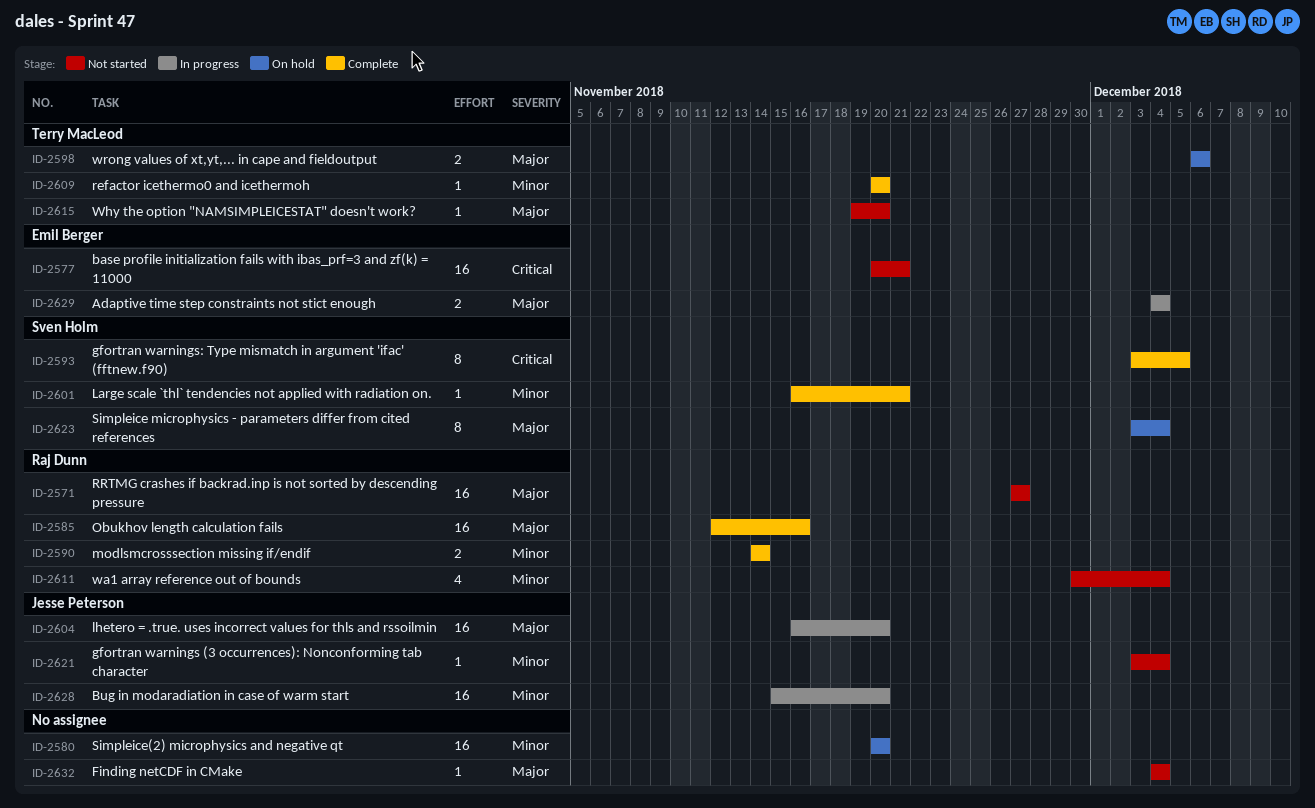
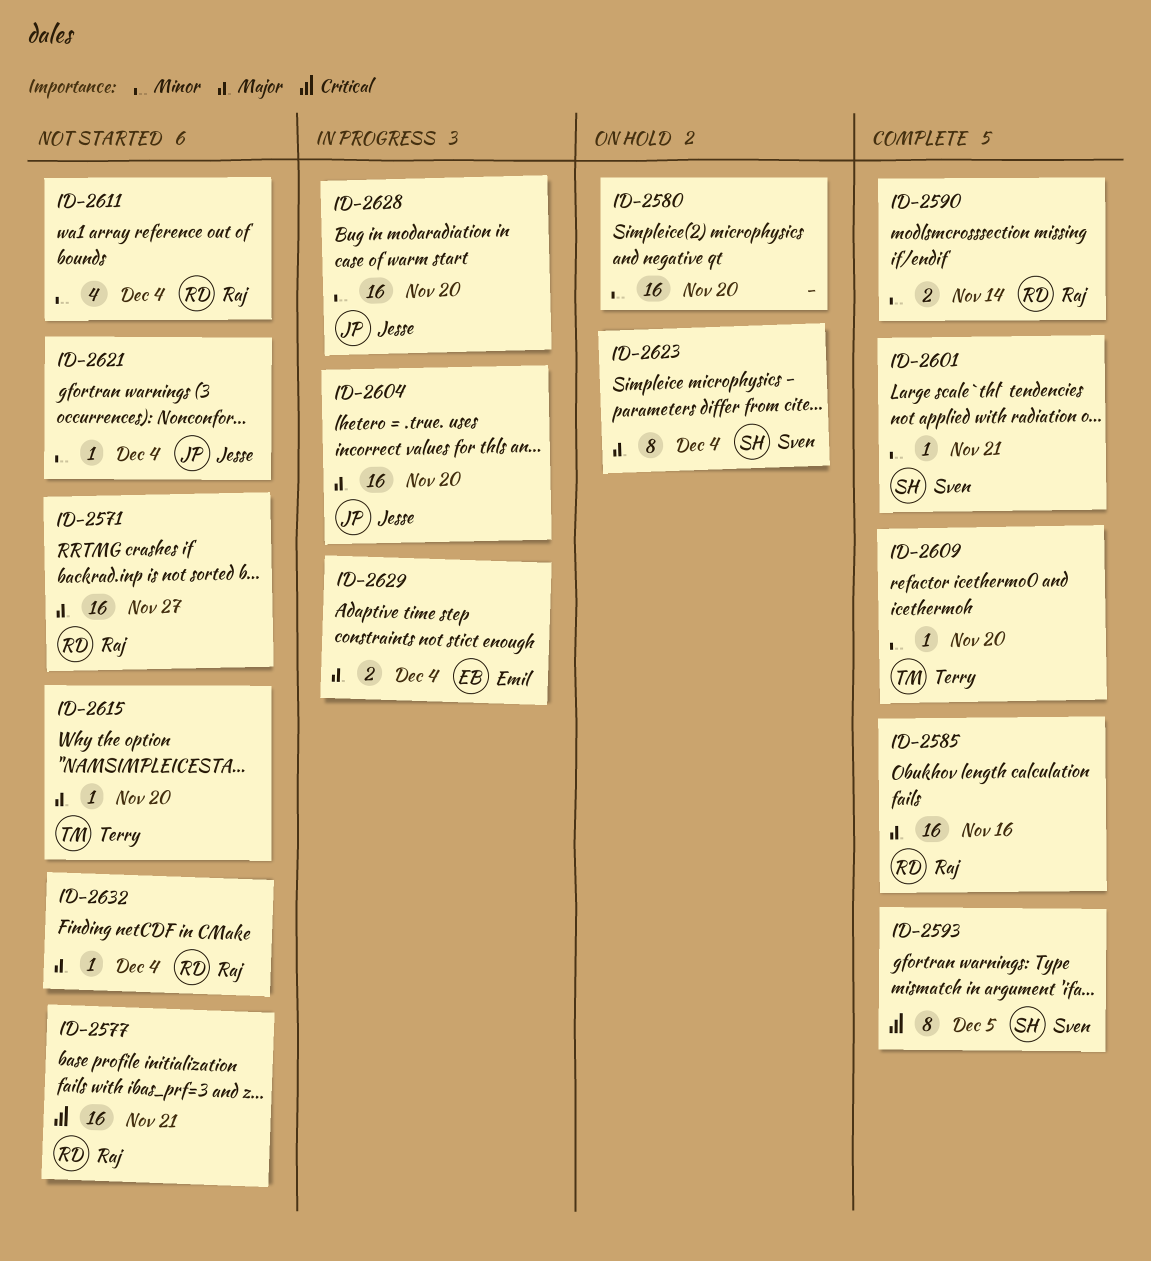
ID-2577, owner: Emil Berger -> Raj Dunn
ID-2598: present -> none
ID-2632, owner: none -> Raj Dunn

